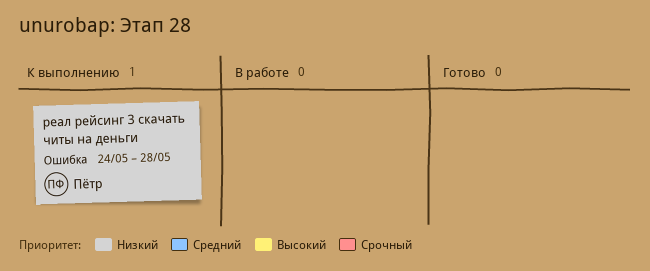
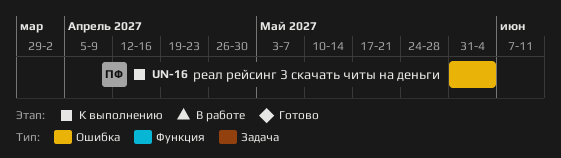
реал рейсинг 3 скачать читы на деньги, start: May 24 -> May 31
реал рейсинг 3 скачать читы на деньги, due: May 28 -> Jun 4

